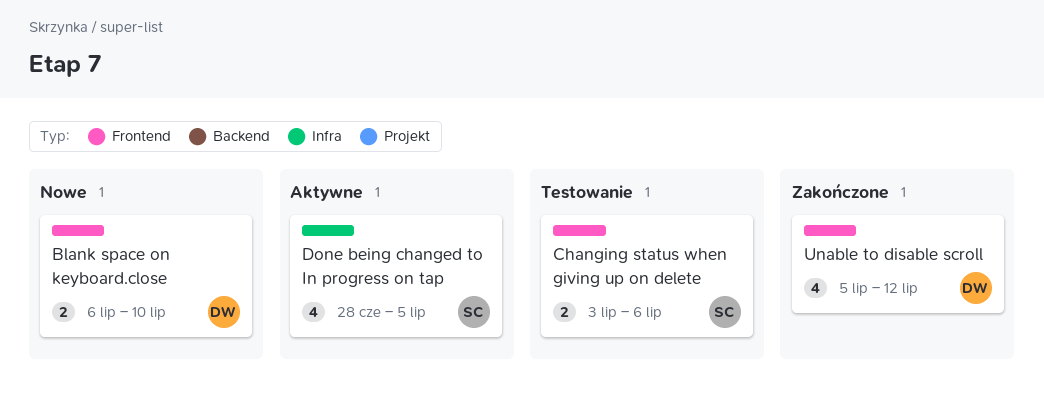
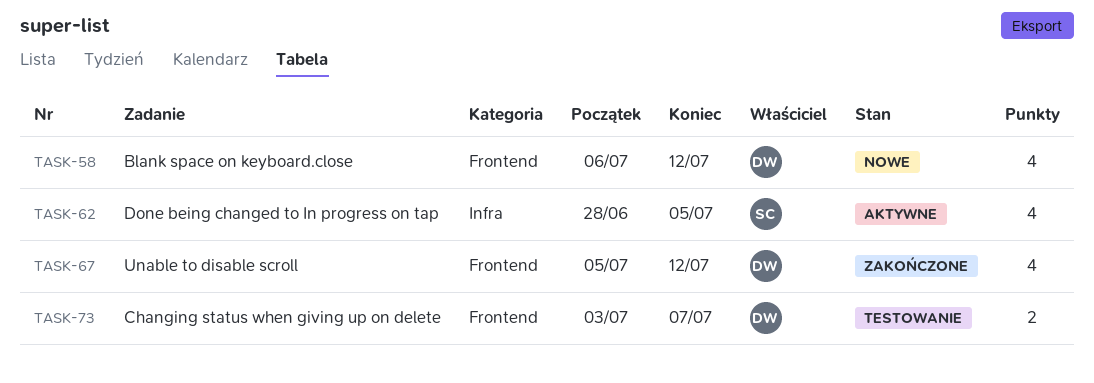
Blank space on keyboard.close, estimate: 2 -> 4
Blank space on keyboard.close, due: Jul 10 -> Jul 12
Changing status when giving up on delete, owner: SC -> DW
Changing status when giving up on delete, due: Jul 6 -> Jul 7

